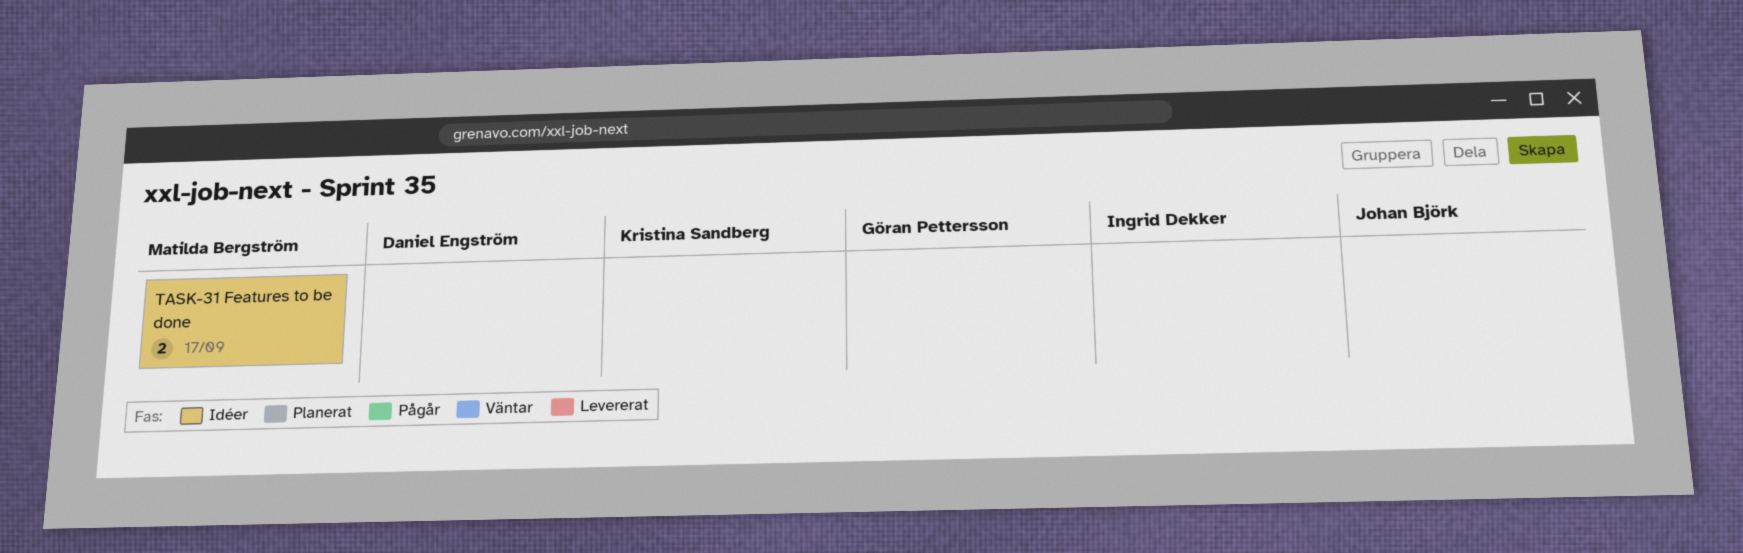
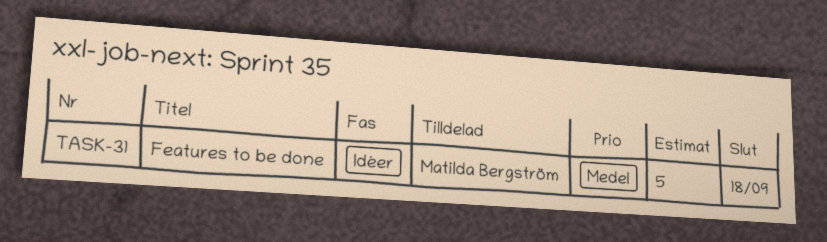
TASK-31, estimate: 2 -> 5
TASK-31, due: Sep 17 -> Sep 18

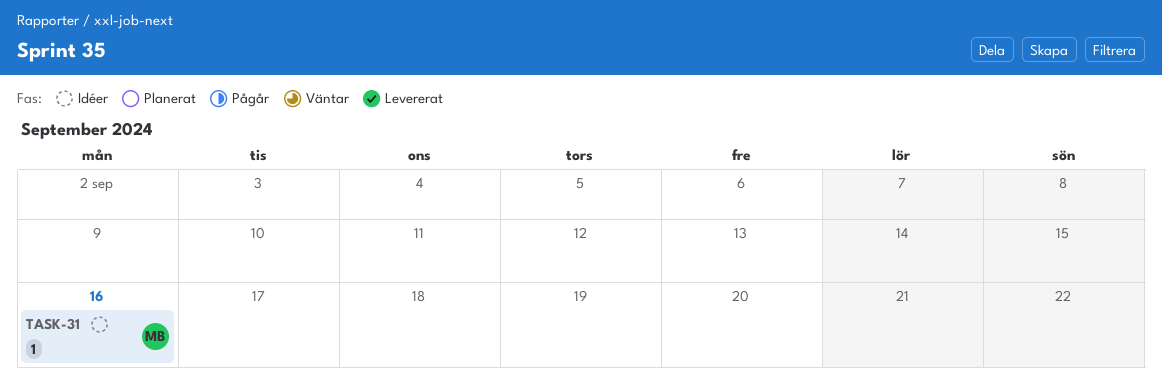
TASK-31, estimate: 5 -> 1
TASK-31, due: Sep 18 -> Sep 16

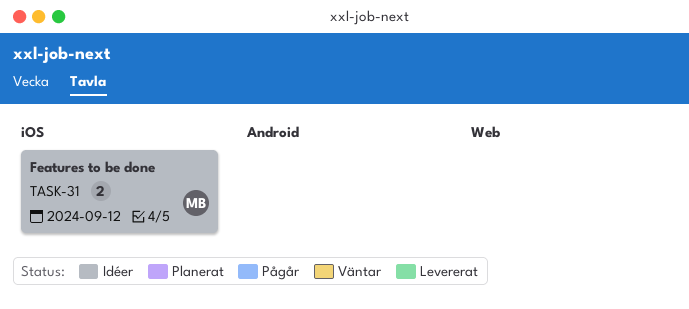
TASK-31, estimate: 1 -> 2
TASK-31, due: Sep 16 -> Sep 12

